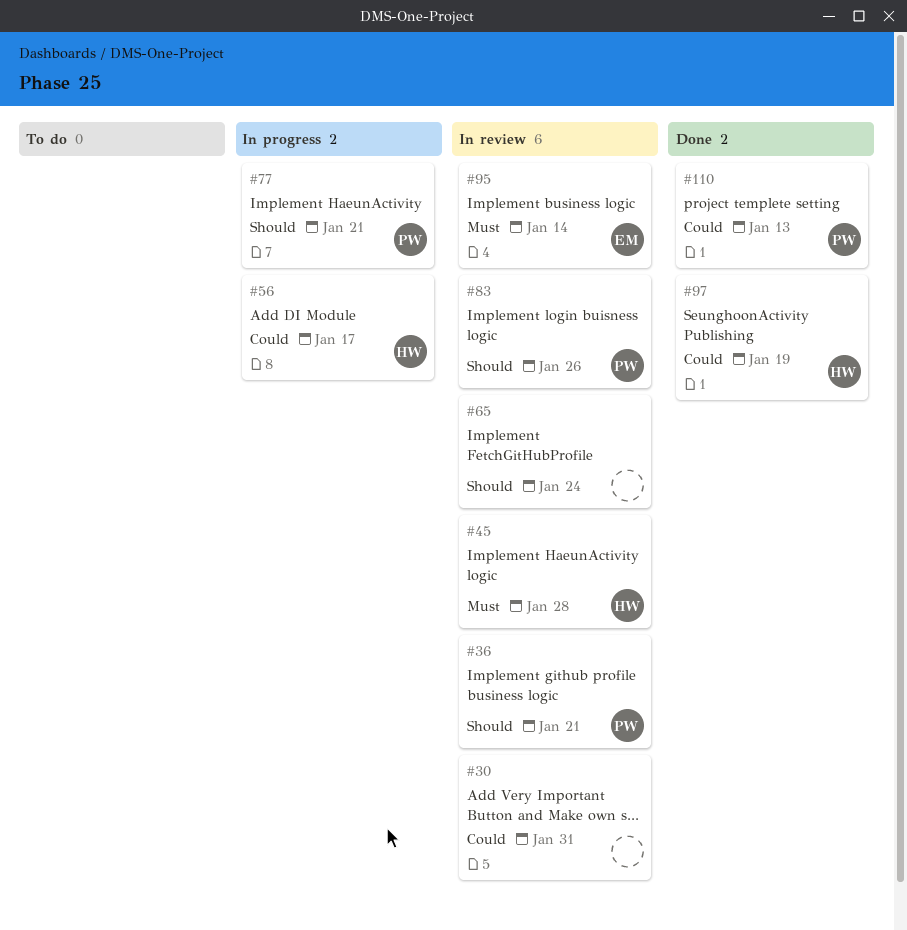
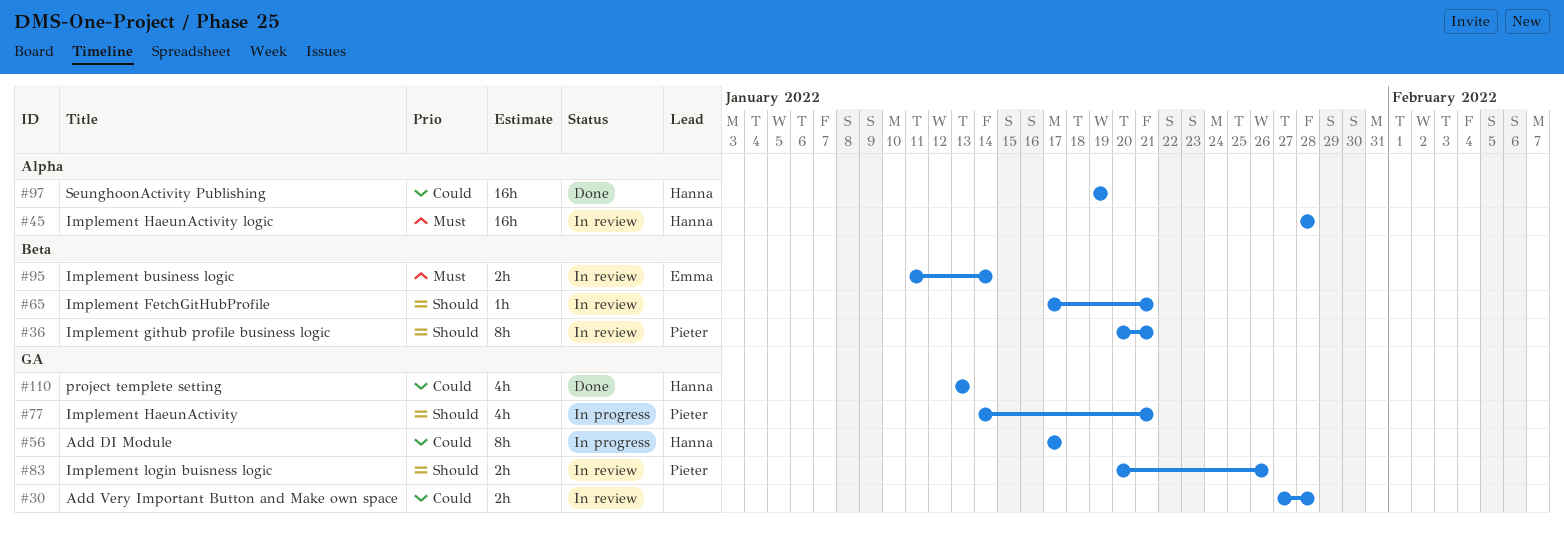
#30, due: Jan 31 -> Jan 28
#65, due: Jan 24 -> Jan 21
#110, owner: Pieter -> Hanna

